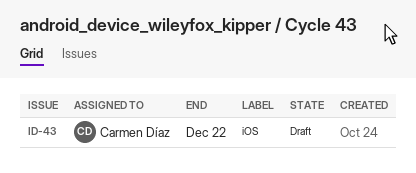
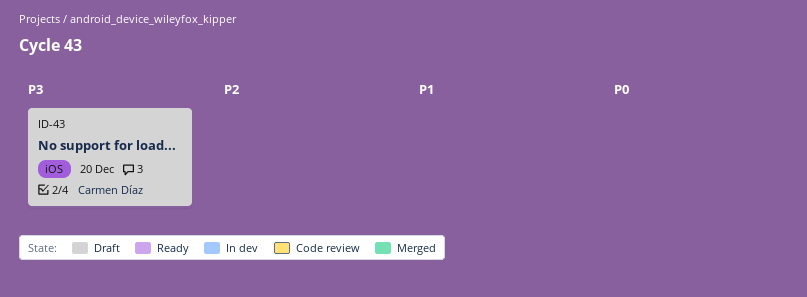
ID-43, due: Dec 22 -> Dec 20

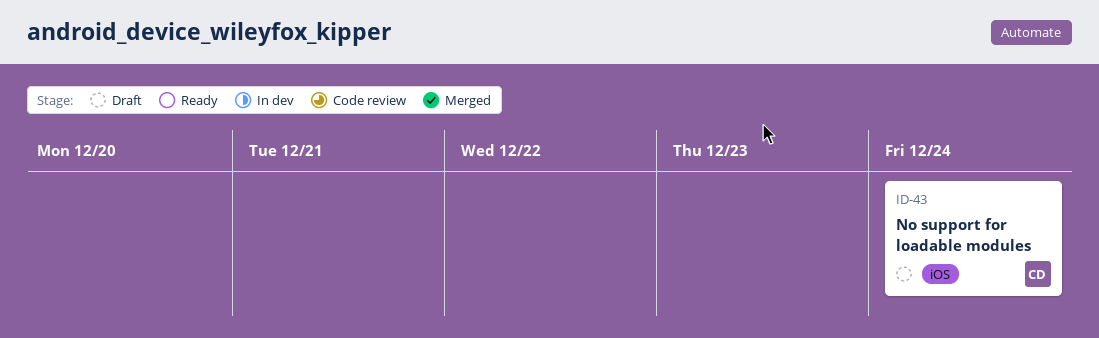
ID-43, due: Dec 20 -> Dec 24

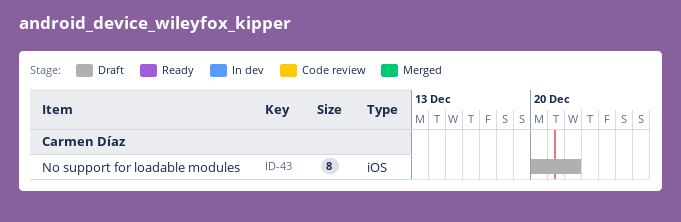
ID-43, due: Dec 24 -> Dec 22

